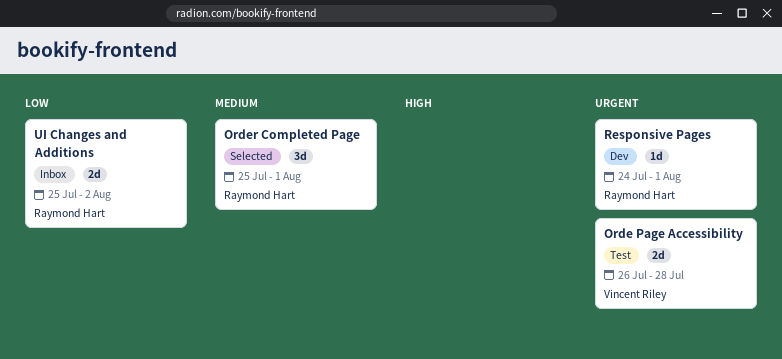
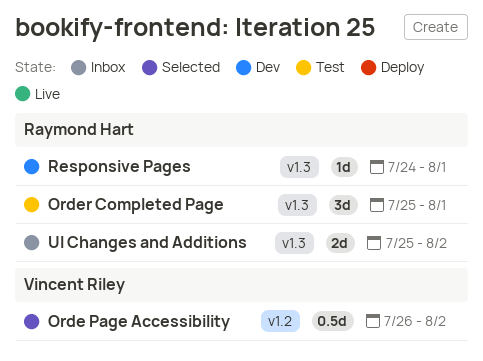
Orde Page Accessibility, status: Test -> Selected
Orde Page Accessibility, estimate: 2d -> 0.5d
Orde Page Accessibility, due: Jul 28 -> Aug 2
Order Completed Page, status: Selected -> Test

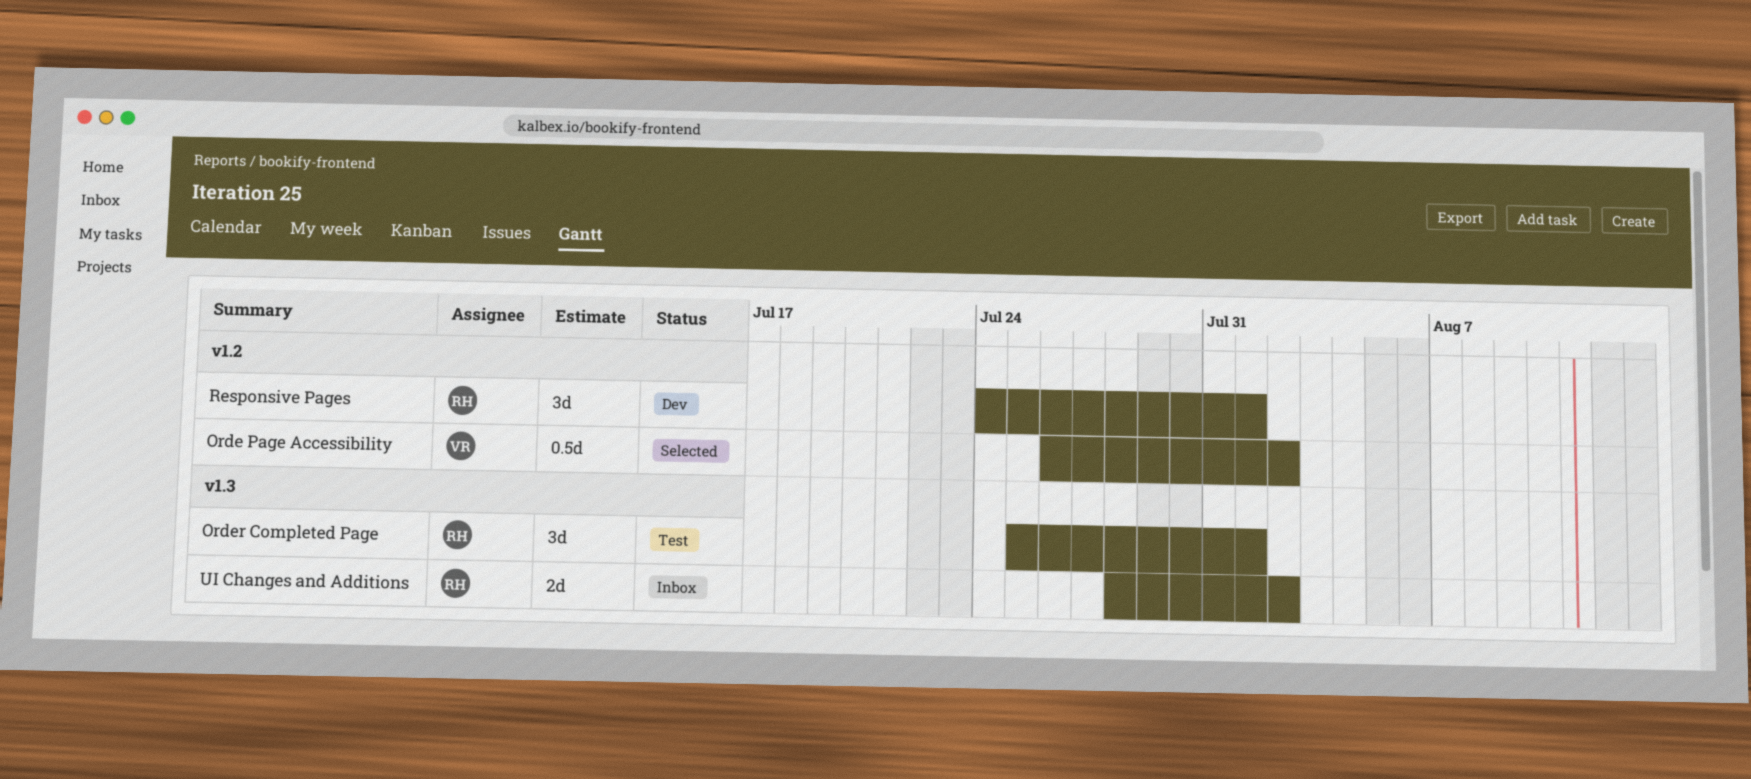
Responsive Pages, label: v1.3 -> v1.2
Responsive Pages, estimate: 1d -> 3d
UI Changes and Additions, start: Jul 25 -> Jul 28

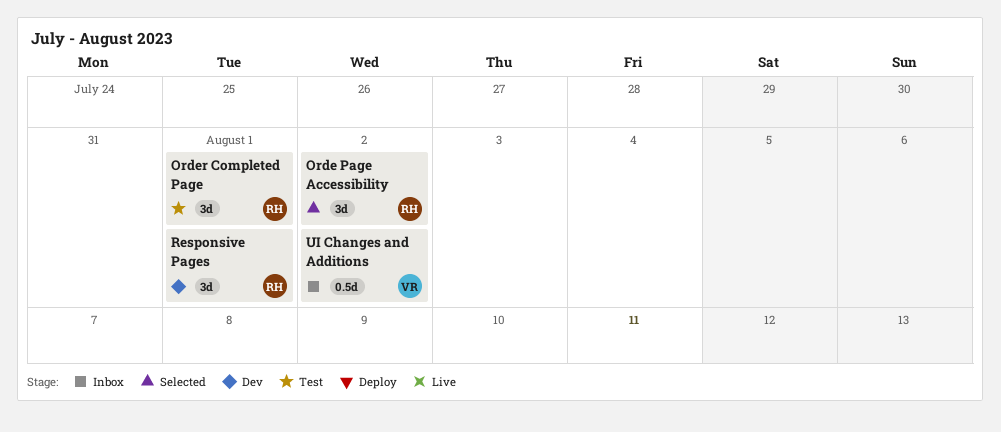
Orde Page Accessibility, owner: VR -> RH
Orde Page Accessibility, estimate: 0.5d -> 3d
UI Changes and Additions, owner: RH -> VR
UI Changes and Additions, estimate: 2d -> 0.5d

